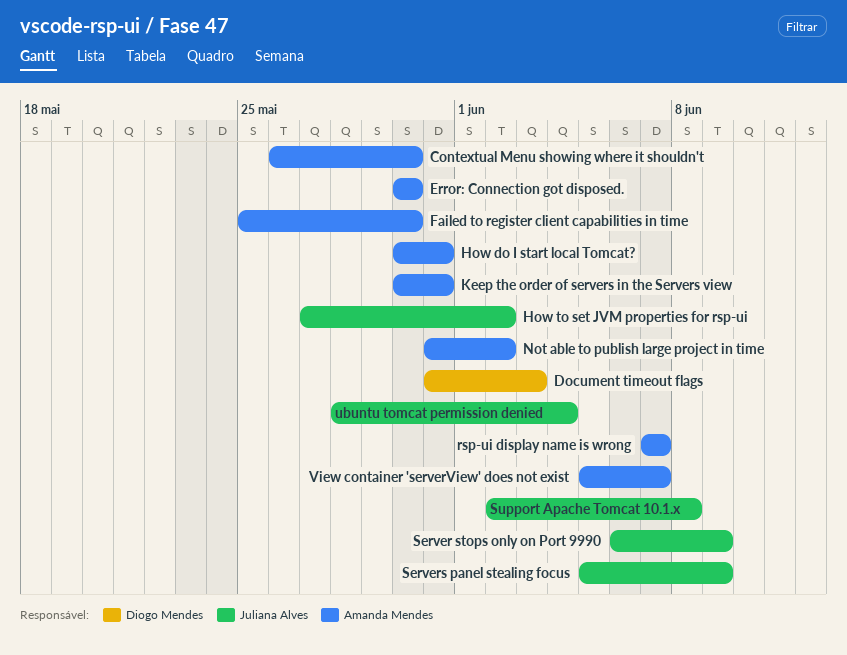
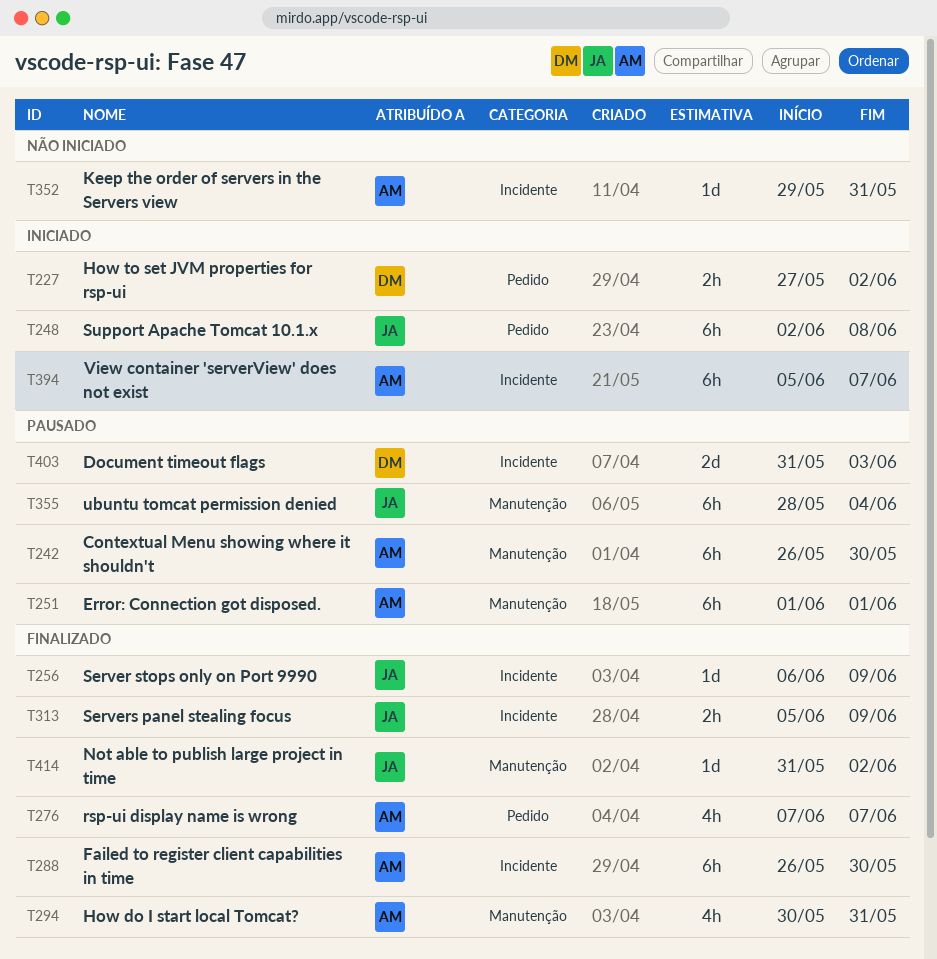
Error: Connection got disposed., start: May 30 -> Jun 1
Error: Connection got disposed., due: May 30 -> Jun 1
Failed to register client capabilities in time, start: May 25 -> May 26
How to set JVM properties for rsp-ui, owner: Juliana Alves -> Diogo Mendes
Keep the order of servers in the Servers view, start: May 30 -> May 29
Not able to publish large project in time, owner: Amanda Mendes -> Juliana Alves

